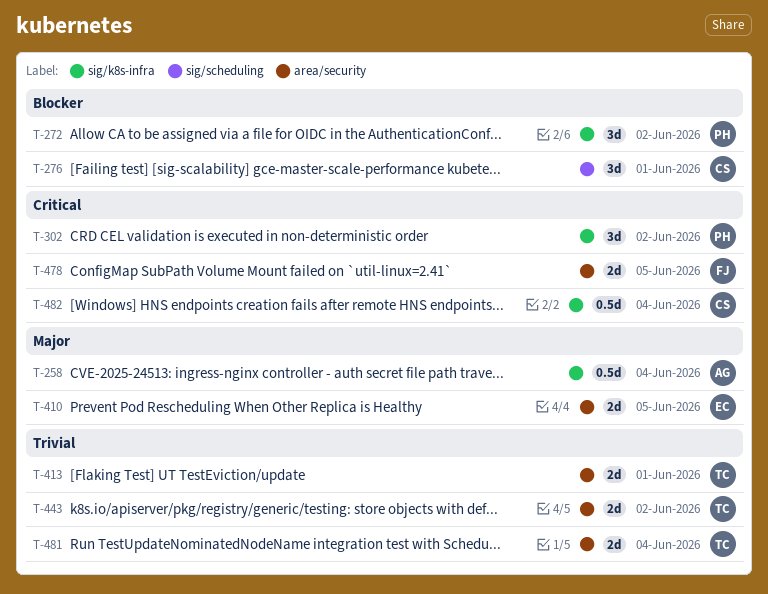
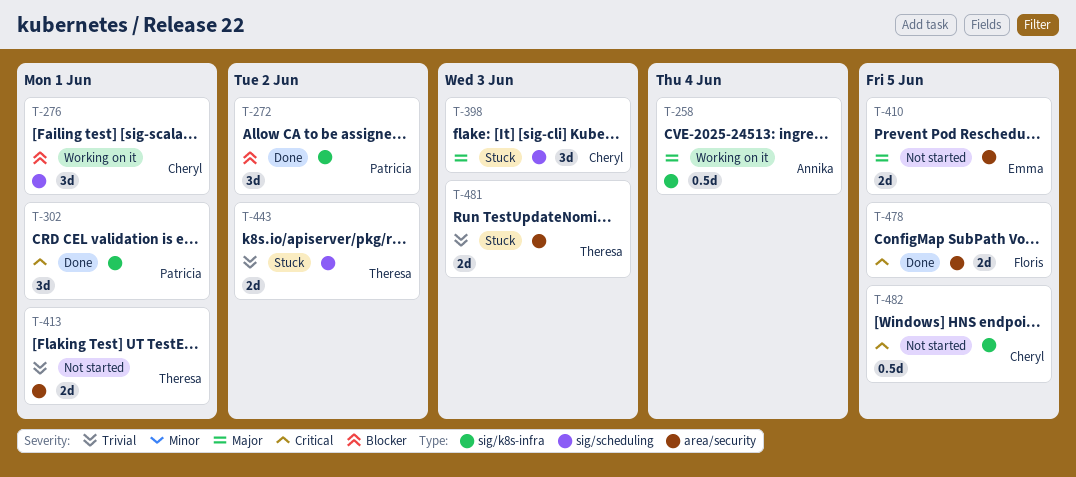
T-302, due: Jun 2 -> Jun 1
T-398: none -> present
T-443, label: area/security -> sig/scheduling
T-481, due: Jun 4 -> Jun 3
T-482, due: Jun 4 -> Jun 5

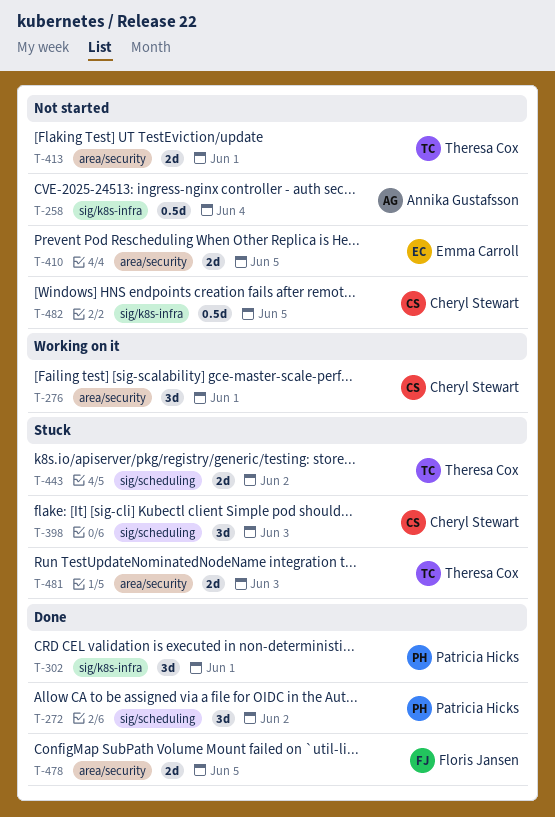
T-258, status: Working on it -> Not started
T-272, label: sig/k8s-infra -> sig/scheduling
T-276, label: sig/scheduling -> area/security

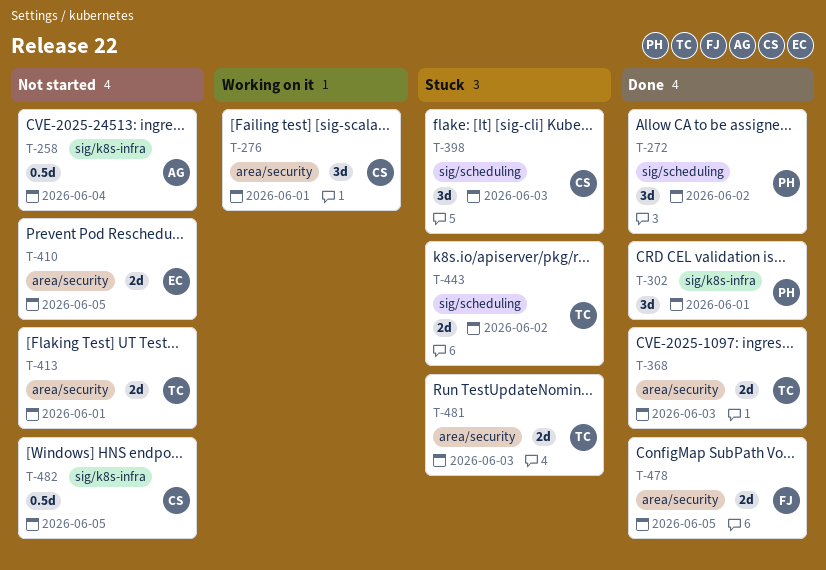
T-368: none -> present

